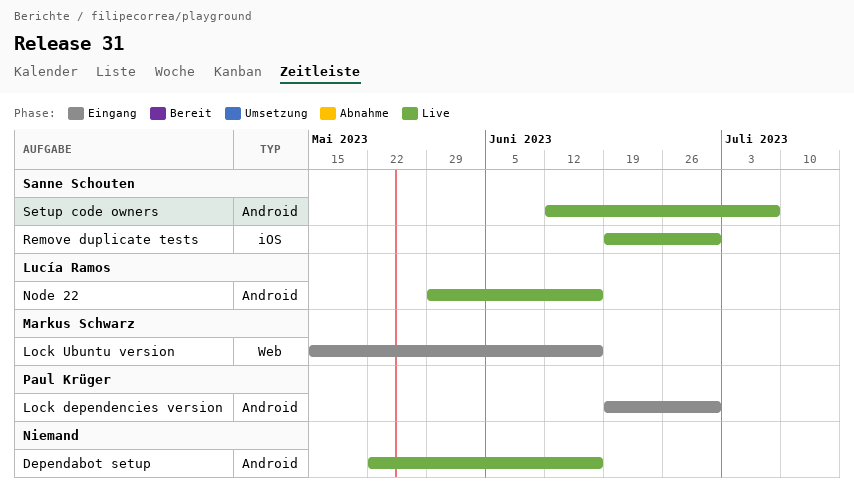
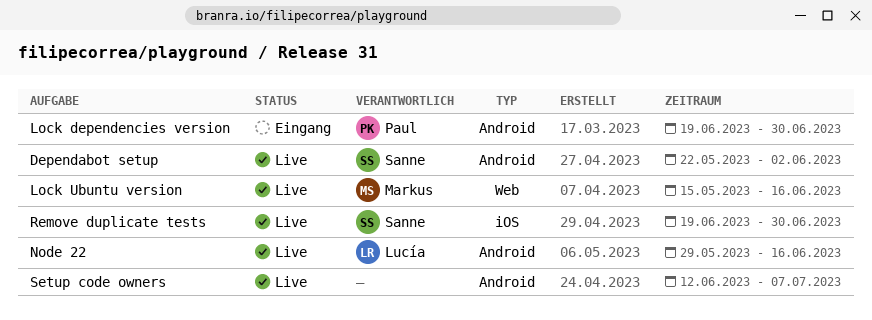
Dependabot setup, owner: none -> Sanne Schouten
Dependabot setup, due: Jun 16 -> Jun 2
Lock Ubuntu version, status: Eingang -> Live
Setup code owners, owner: Sanne Schouten -> none

